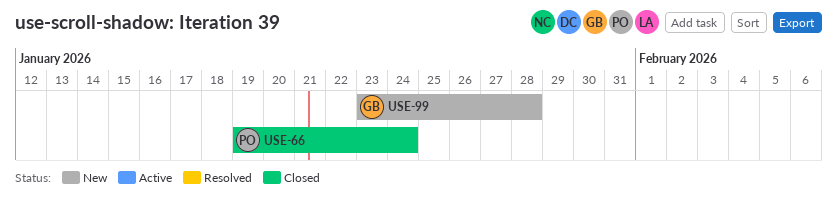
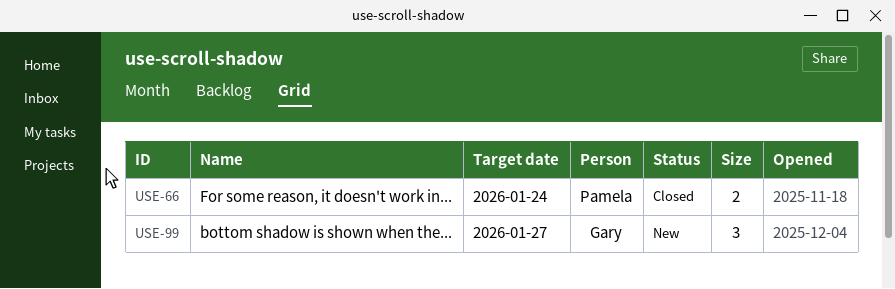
USE-99, due: Jan 28 -> Jan 27

